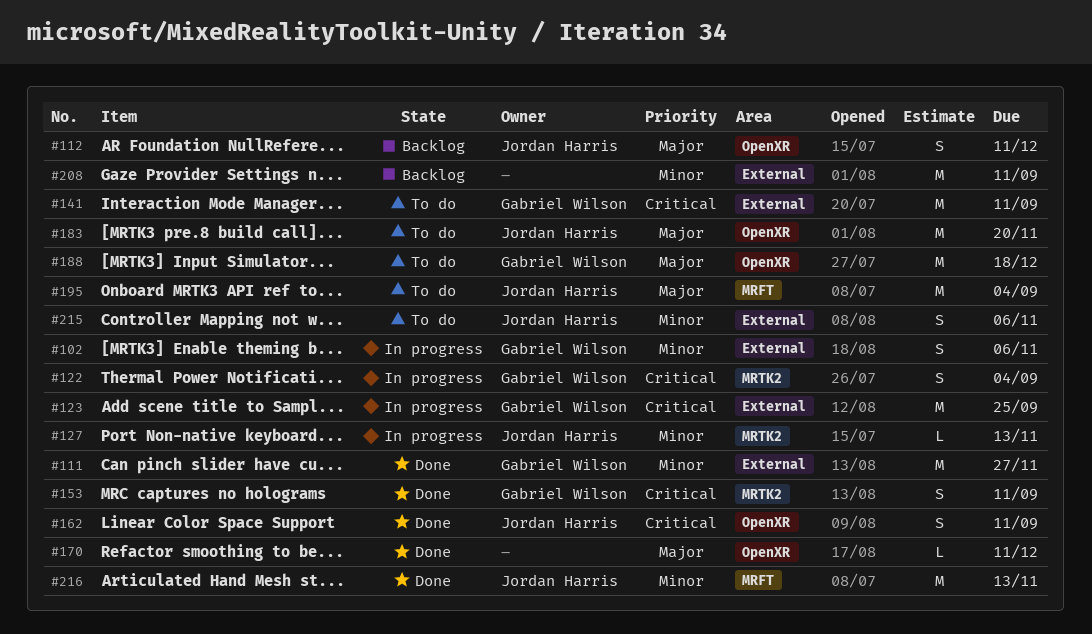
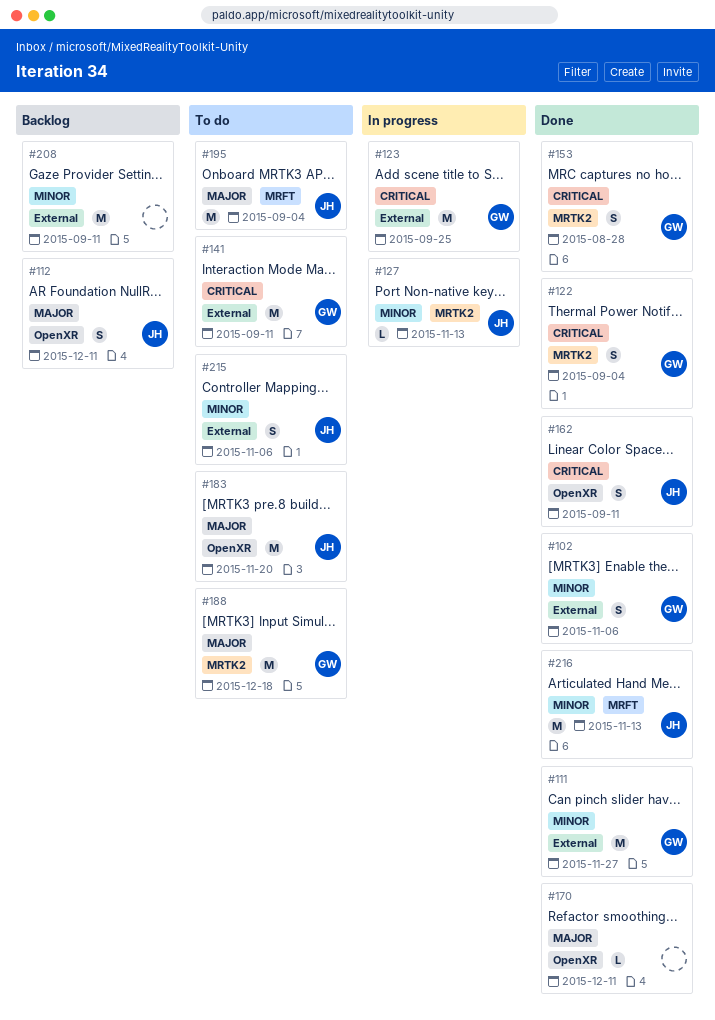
#102, status: In progress -> Done
#122, status: In progress -> Done
#153, due: Sep 11 -> Aug 28
#188, label: OpenXR -> MRTK2

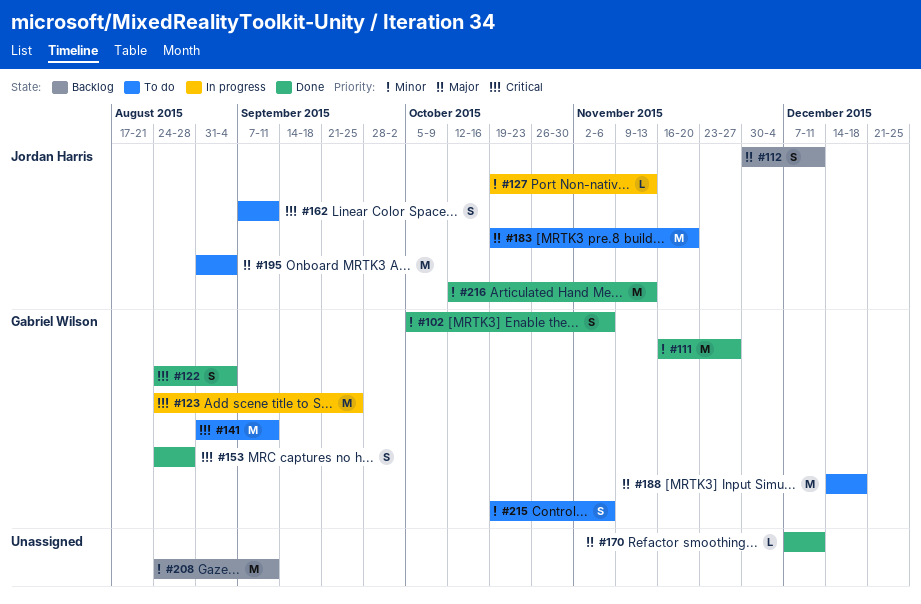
#162, status: Done -> To do
#215, owner: Jordan Harris -> Gabriel Wilson

